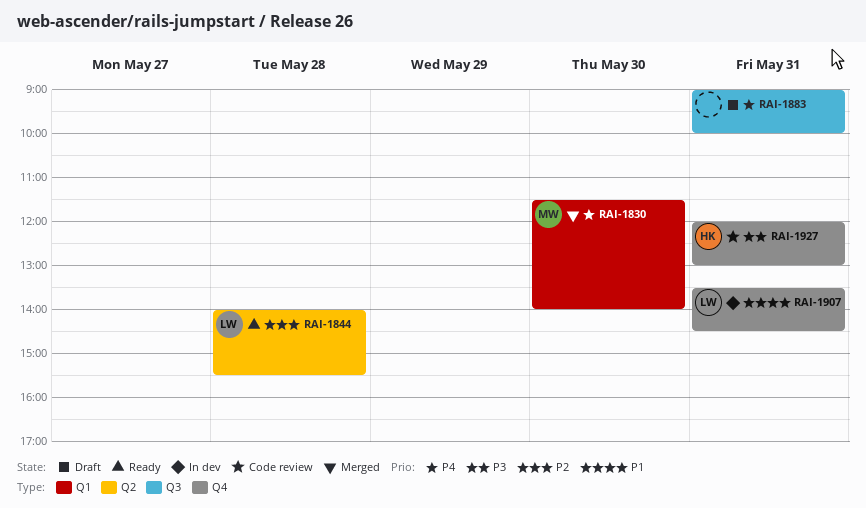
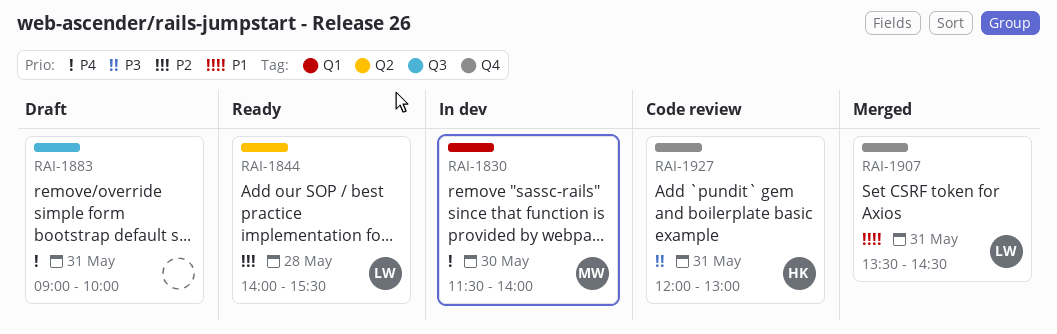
RAI-1830, status: Merged -> In dev
RAI-1907, status: In dev -> Merged

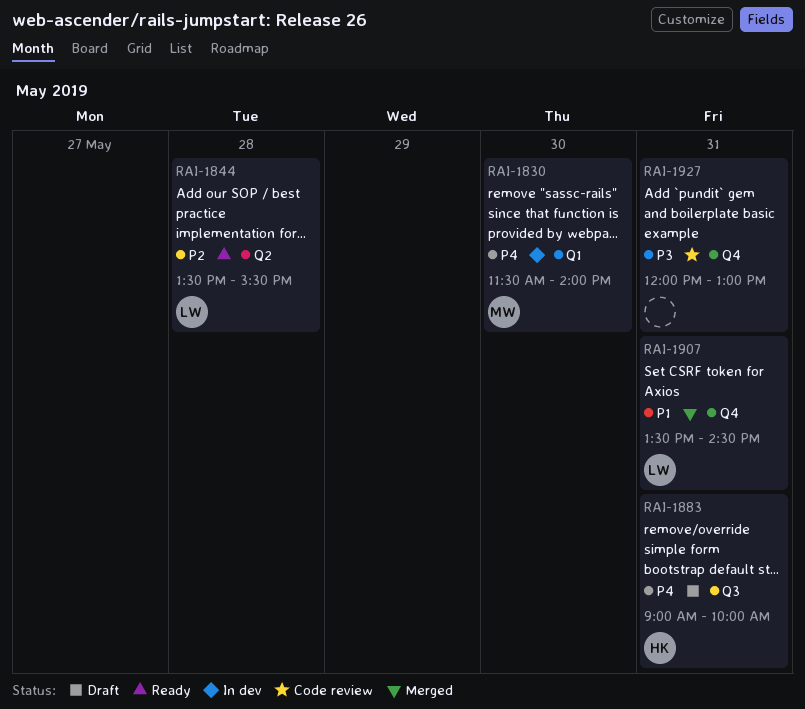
RAI-1844, begins: 14:00 -> 13:30
RAI-1883, owner: none -> HK
RAI-1927, owner: HK -> none

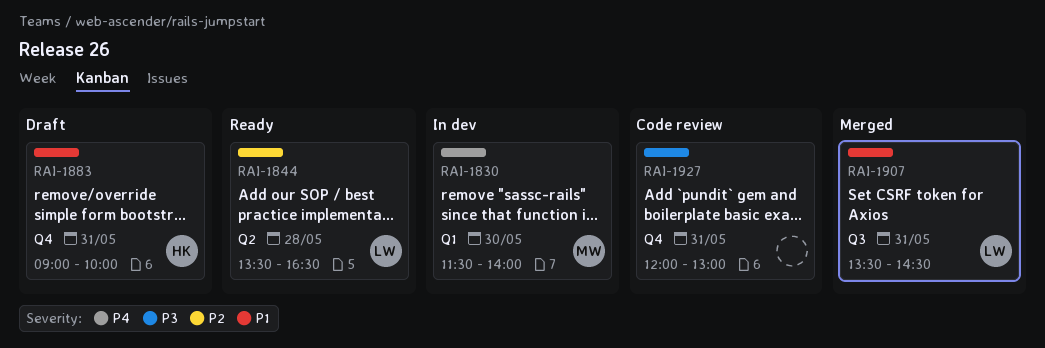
RAI-1844, ends: 15:30 -> 16:30
RAI-1883, priority: P4 -> P1
RAI-1883, label: Q3 -> Q4
RAI-1907, label: Q4 -> Q3

